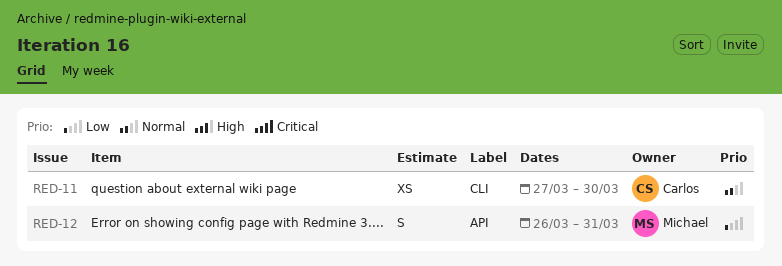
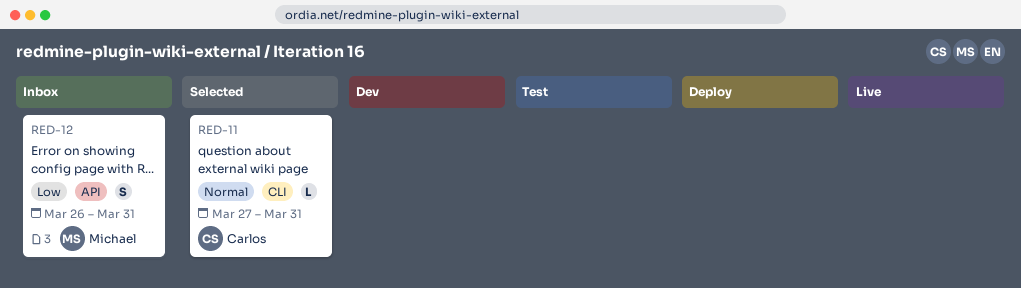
RED-11, estimate: XS -> L
RED-11, due: Mar 30 -> Mar 31

